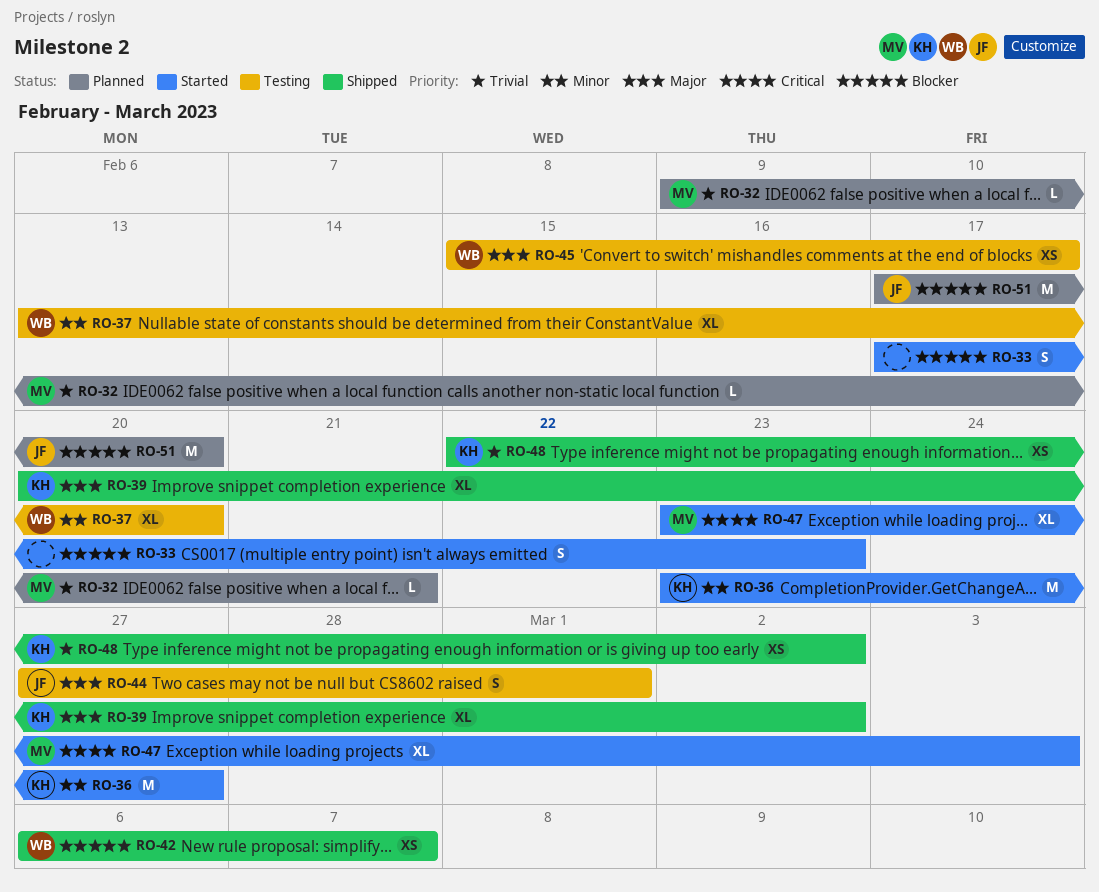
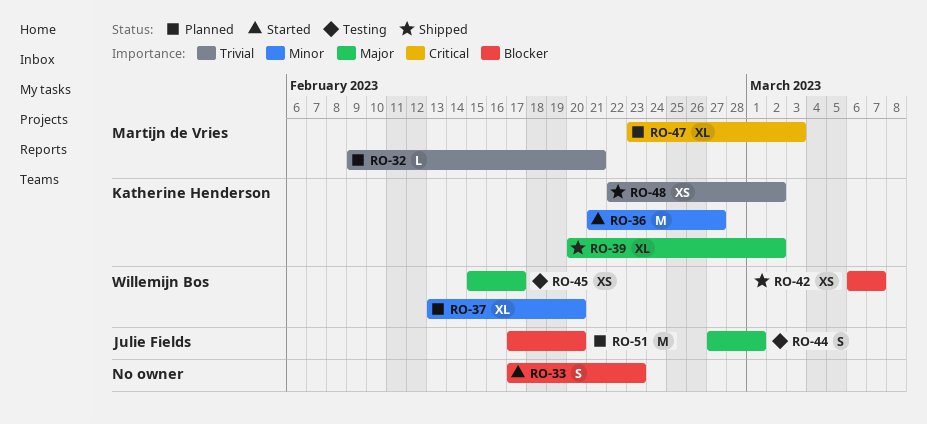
RO-36, start: Feb 23 -> Feb 21
RO-37, status: Testing -> Planned
RO-47, status: Started -> Planned

